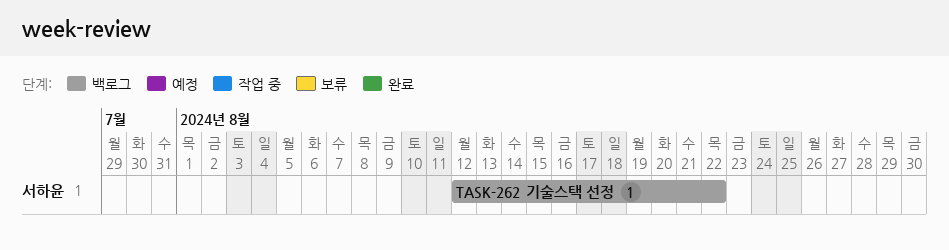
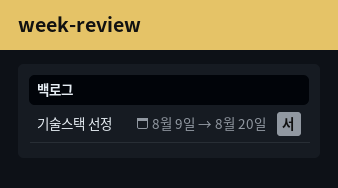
기술스택 선정, start: Aug 12 -> Aug 9
기술스택 선정, due: Aug 22 -> Aug 20

